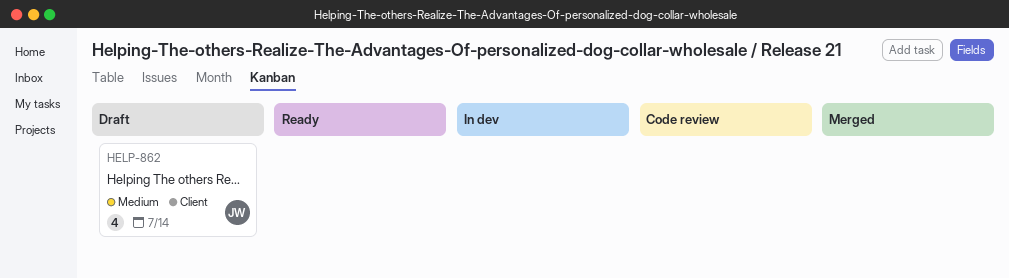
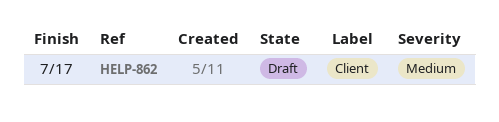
HELP-862, due: Jul 14 -> Jul 17

